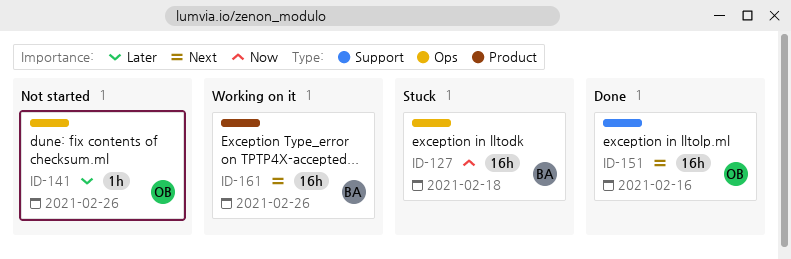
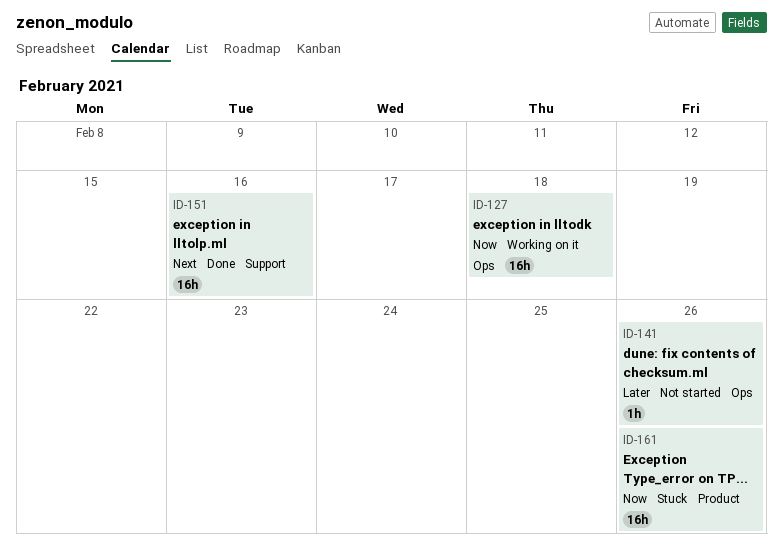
ID-127, status: Stuck -> Working on it
ID-161, status: Working on it -> Stuck
ID-161, priority: Next -> Now

